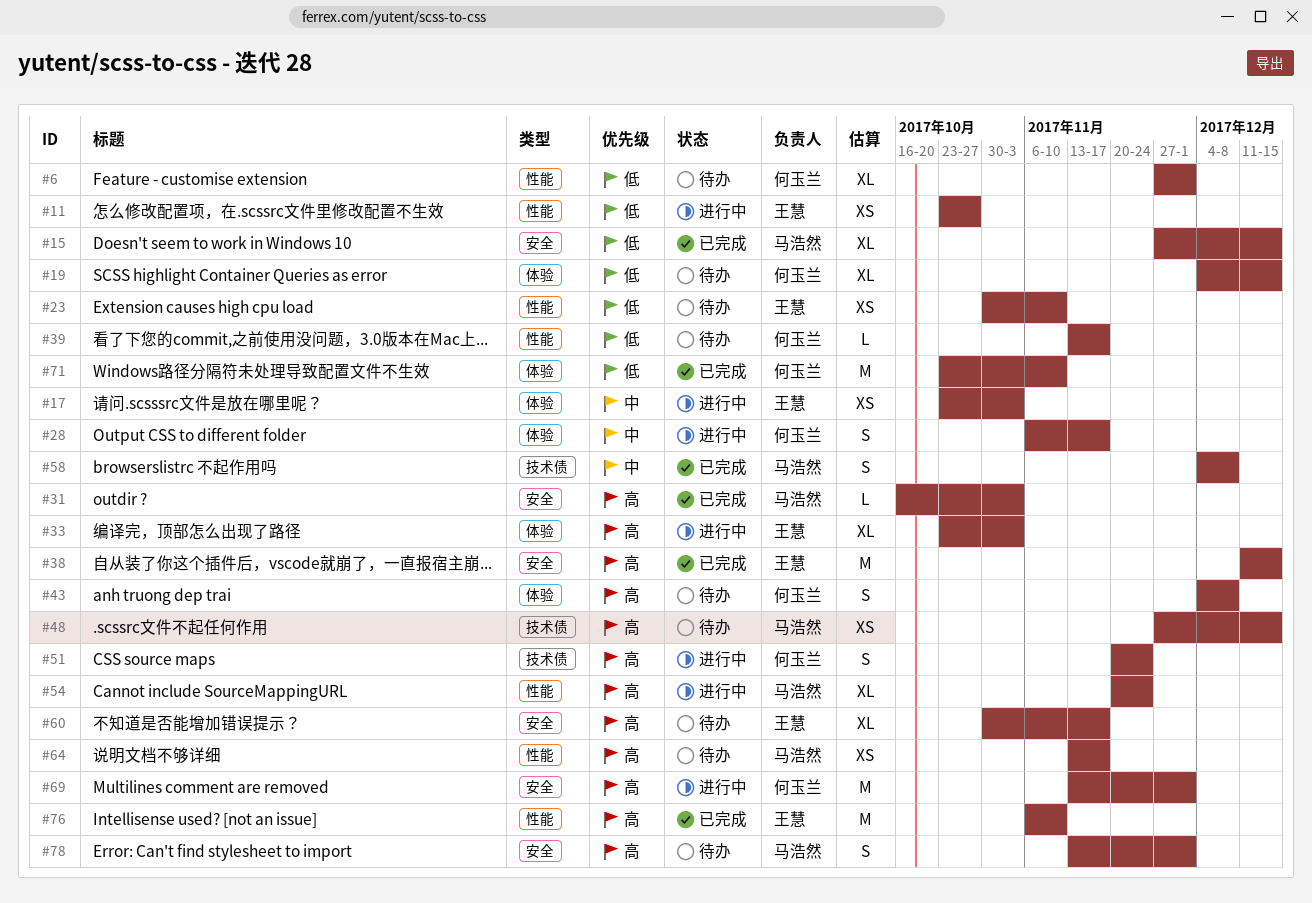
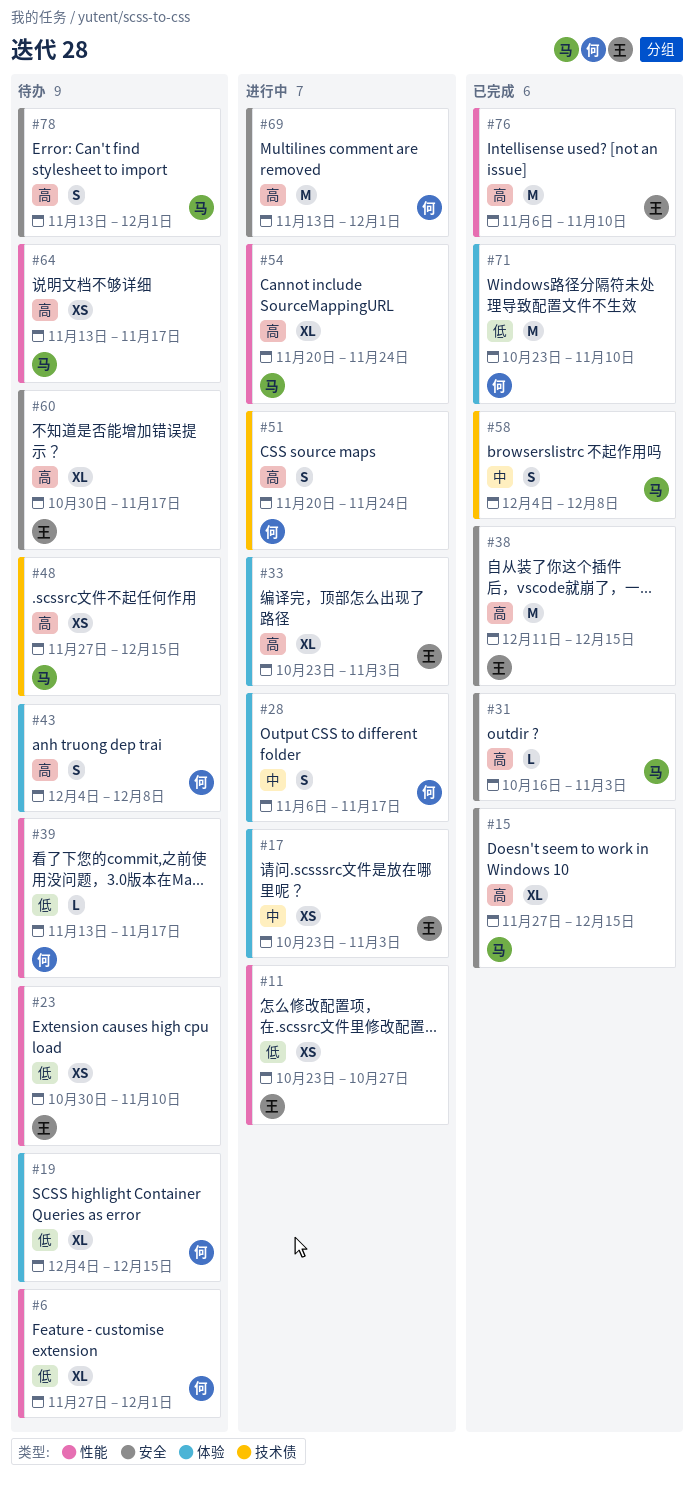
#15, priority: 低 -> 高

